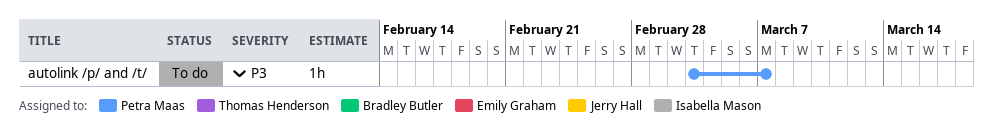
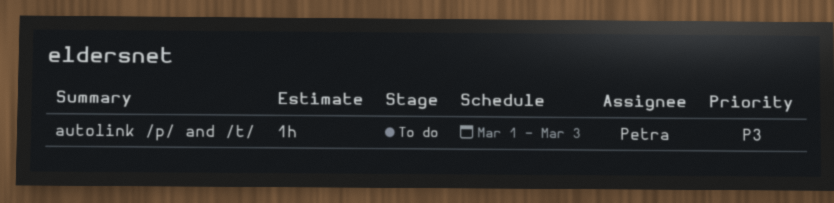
autolink /p/ and /t/, start: Mar 3 -> Mar 1
autolink /p/ and /t/, due: Mar 7 -> Mar 3

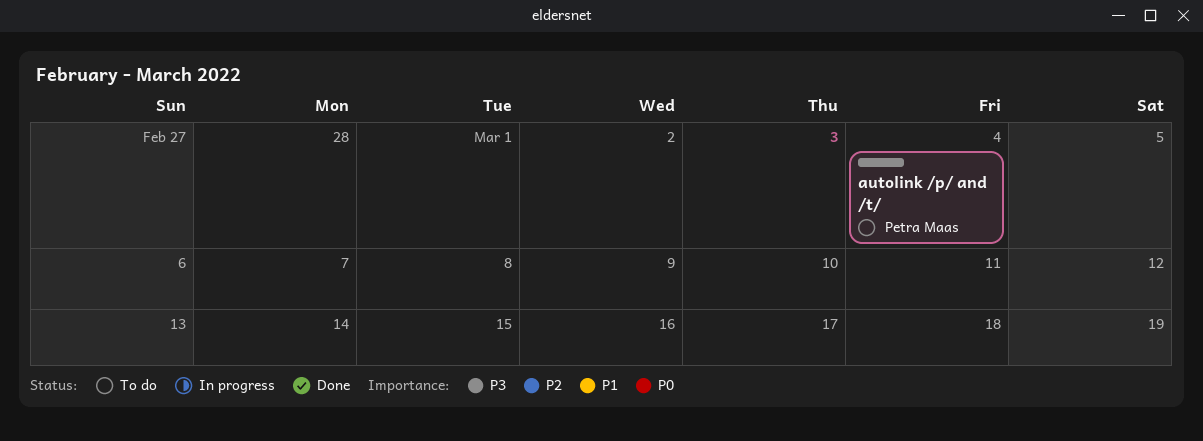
autolink /p/ and /t/, due: Mar 3 -> Mar 4

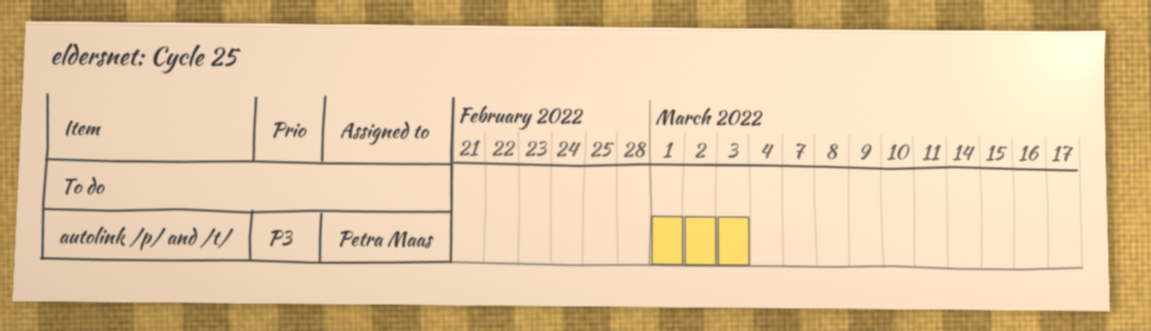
autolink /p/ and /t/, due: Mar 4 -> Mar 3

